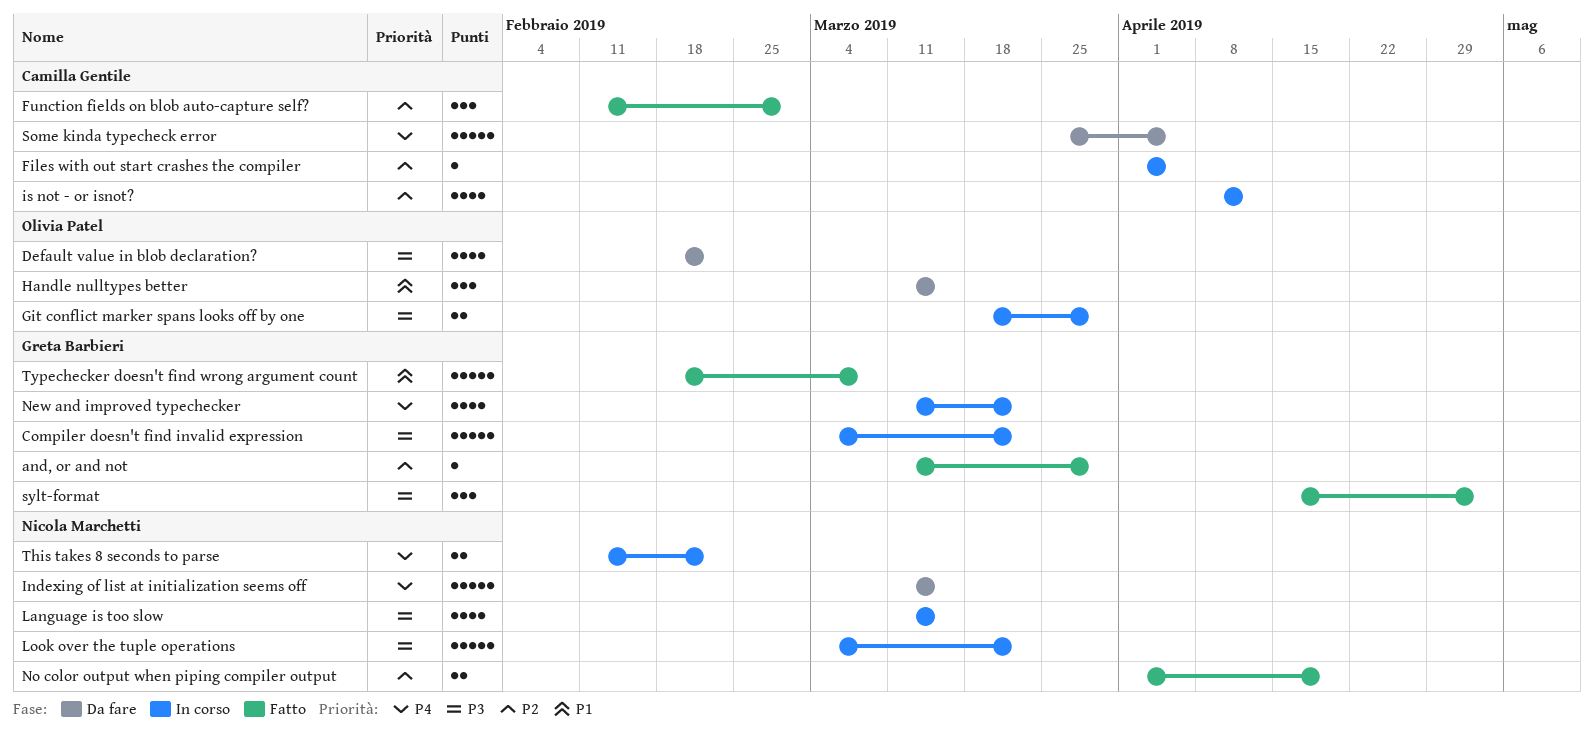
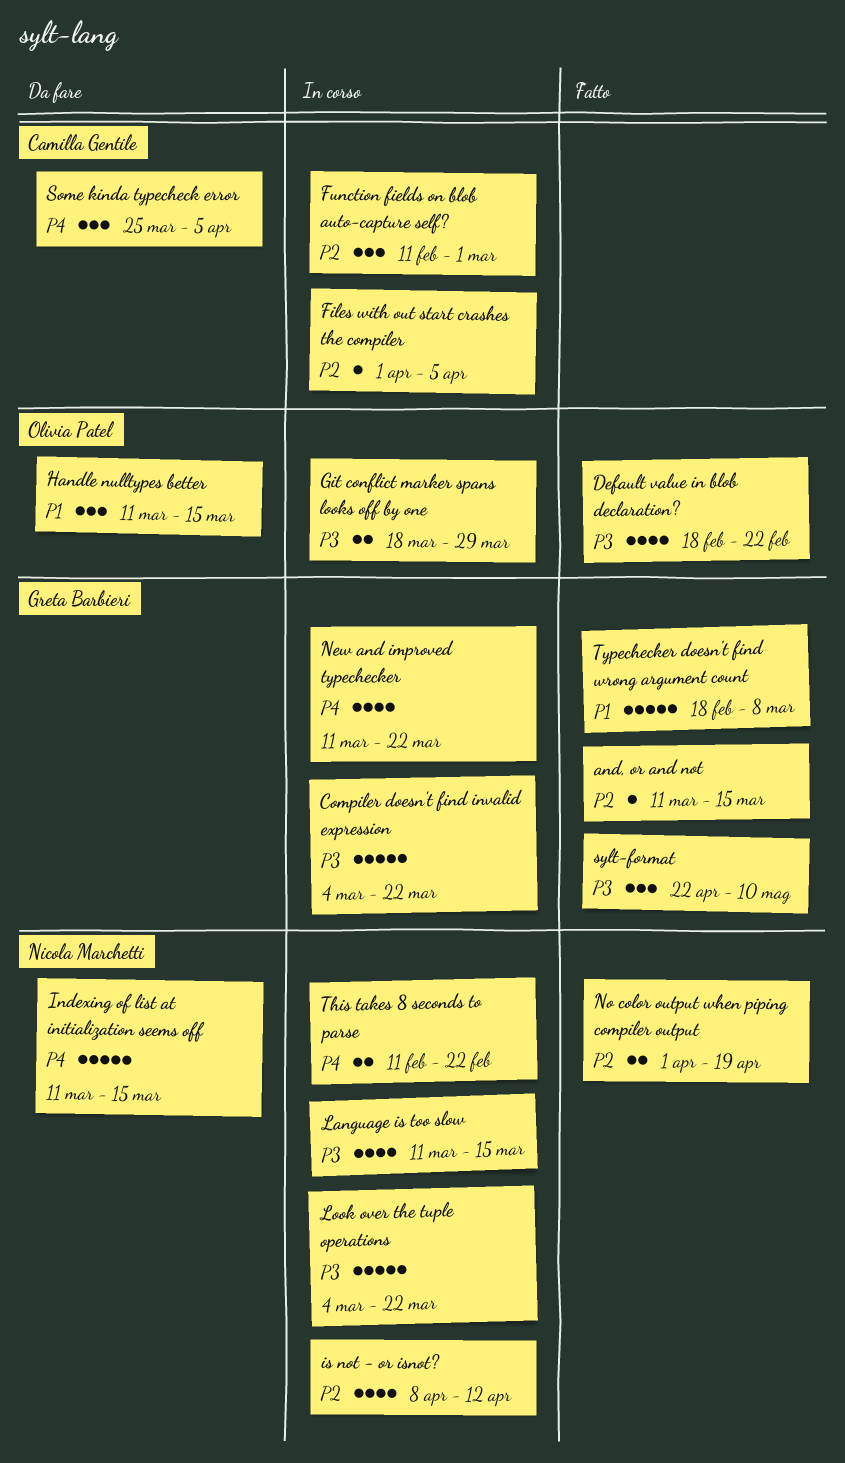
and, or and not, due: Mar 29 -> Mar 15
Default value in blob declaration?, status: Da fare -> Fatto
Function fields on blob auto-capture self?, status: Fatto -> In corso
is not - or isnot?, owner: Camilla Gentile -> Nicola Marchetti
Some kinda typecheck error, estimate: 5 -> 3
sylt-format, start: Apr 15 -> Apr 22
sylt-format, due: May 3 -> May 10

